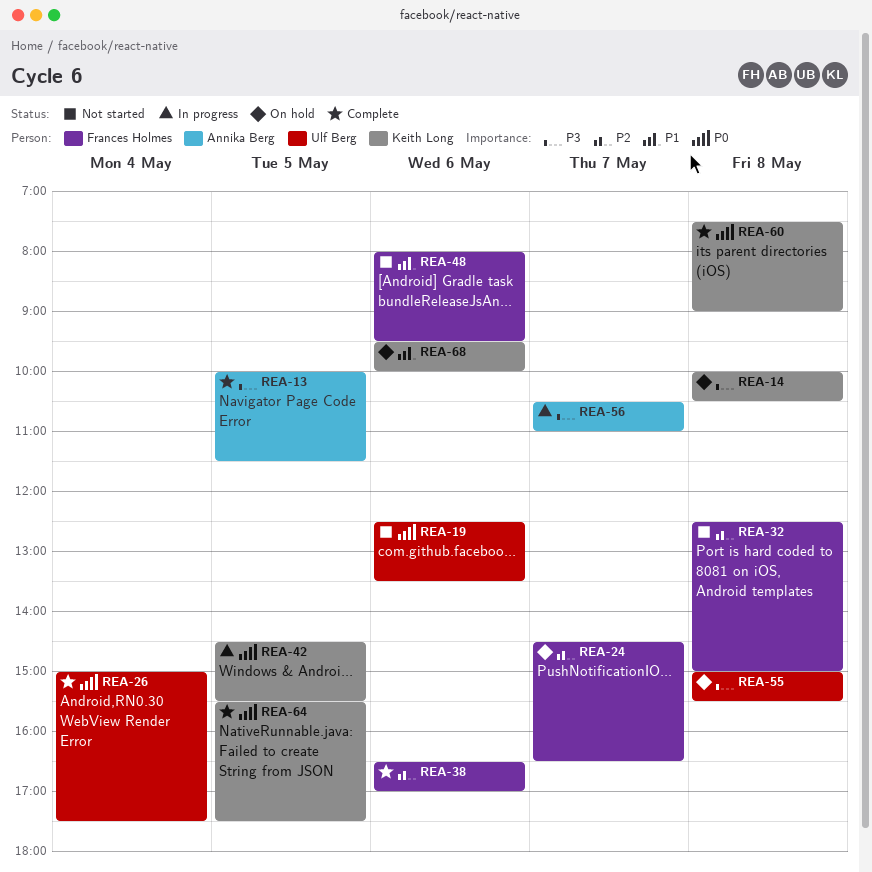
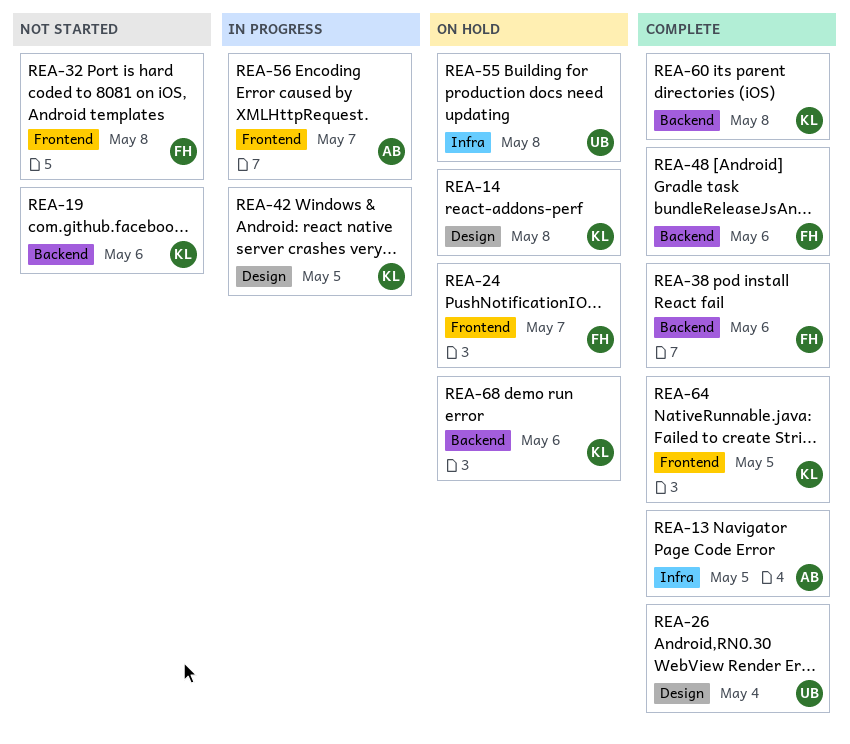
REA-19, owner: Ulf Berg -> Keith Long
REA-48, status: Not started -> Complete

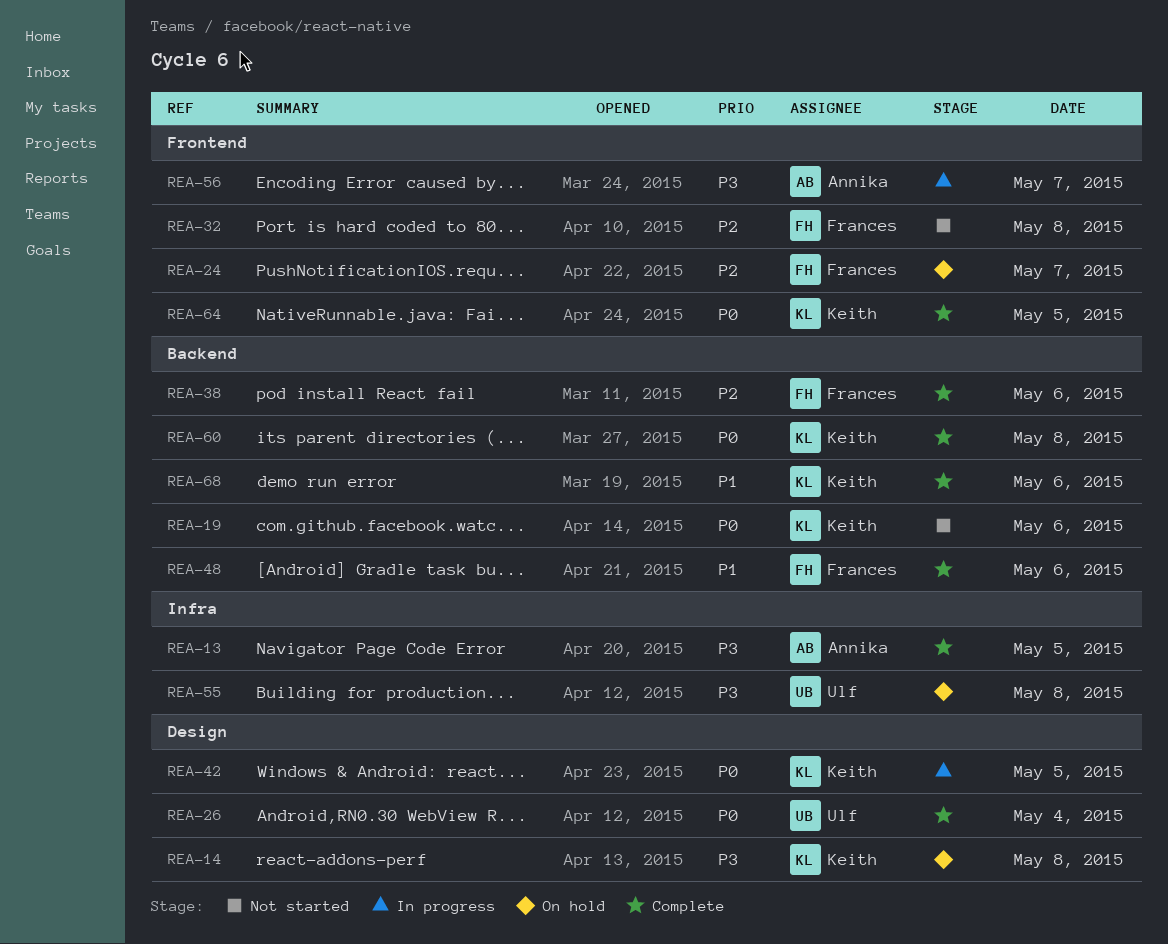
REA-68, status: On hold -> Complete

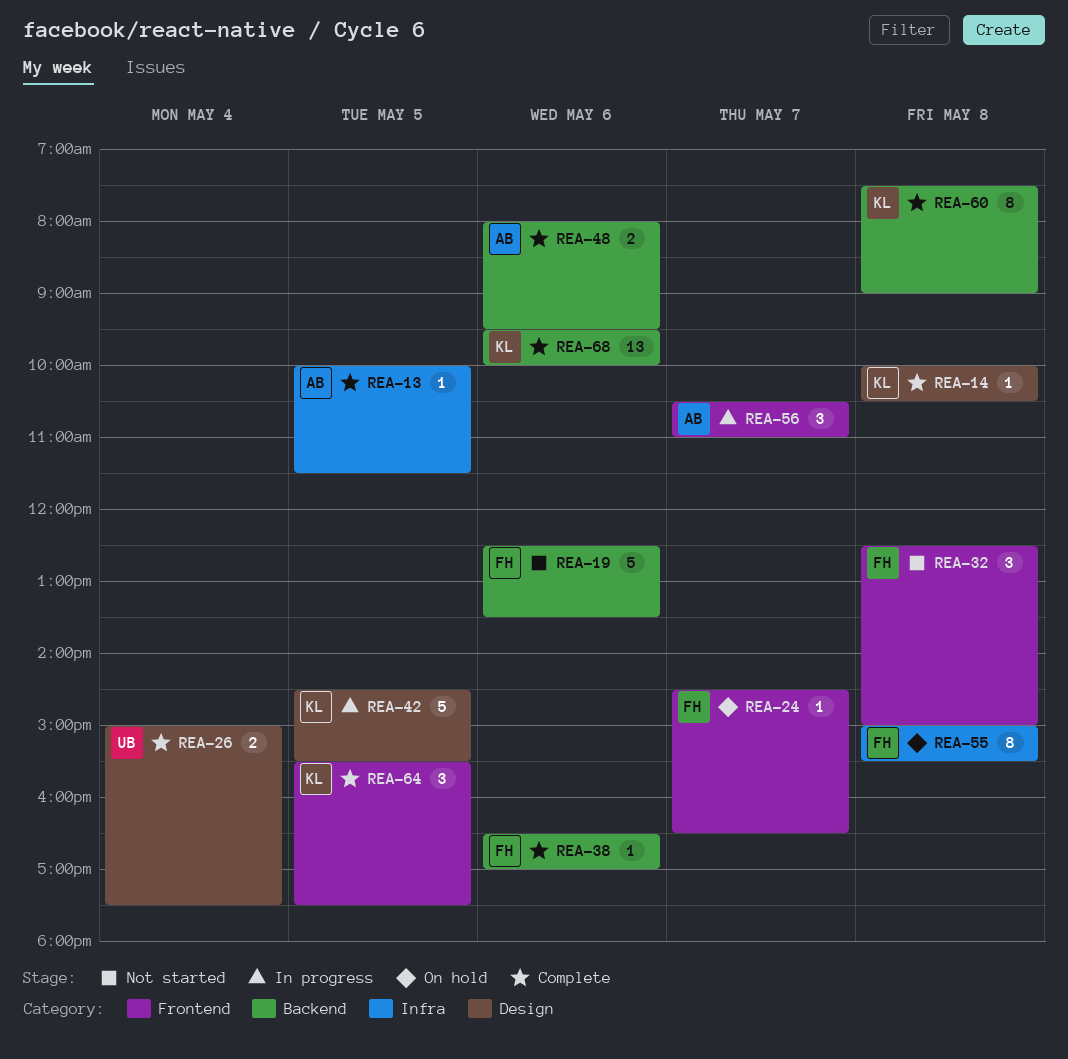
REA-14, status: On hold -> Complete
REA-19, owner: Keith -> Frances
REA-48, owner: Frances -> Annika
REA-55, owner: Ulf -> Frances

